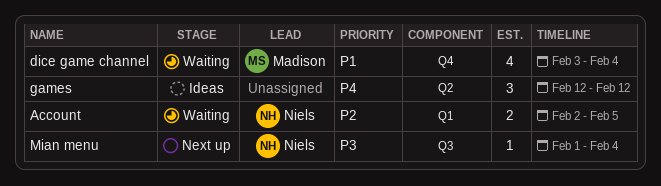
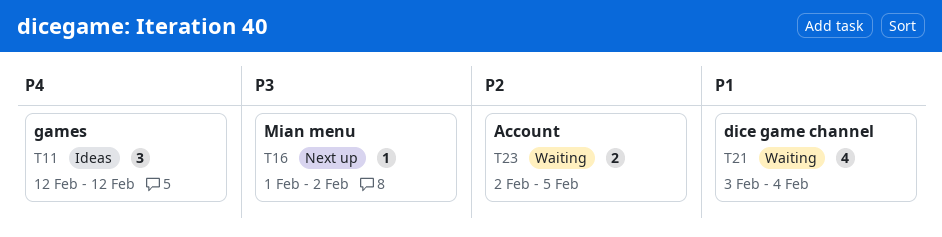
Mian menu, due: Feb 4 -> Feb 2

